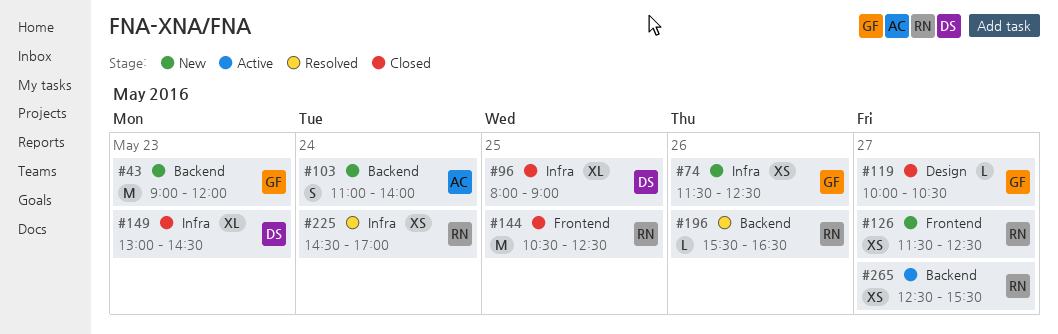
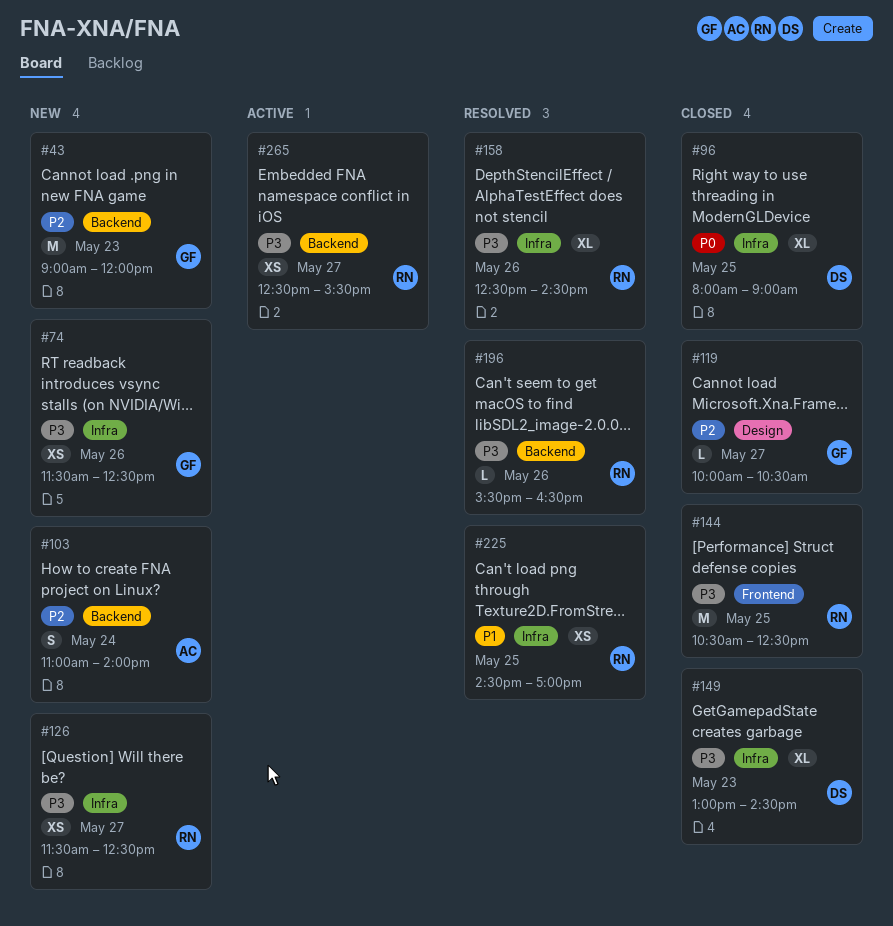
#126, label: Frontend -> Infra
#158: none -> present
#225, day: May 24 -> May 25

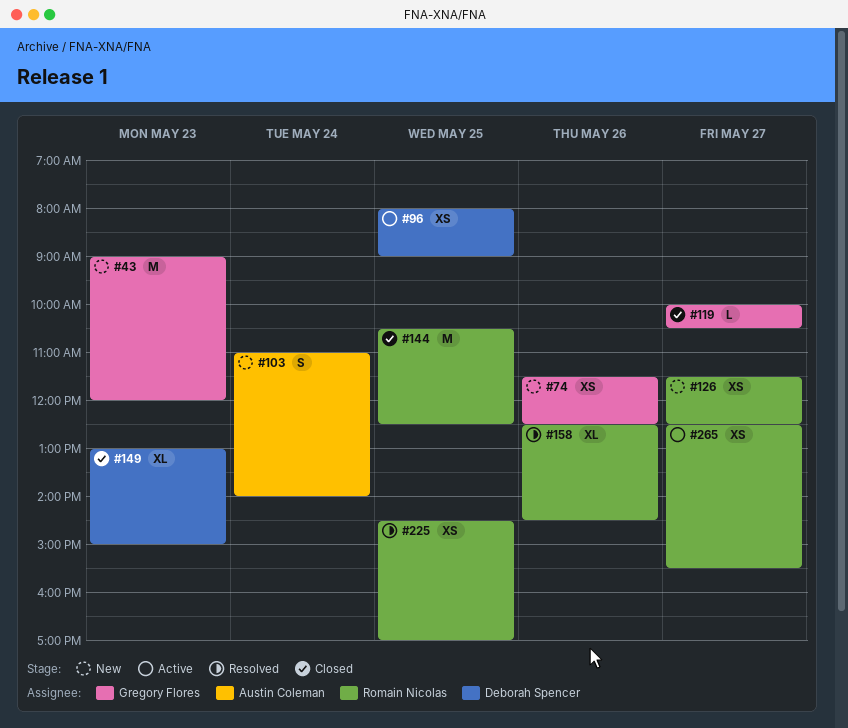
#96, status: Closed -> Active
#96, estimate: XL -> XS
#149, ends: 14:30 -> 15:00
#196: present -> none

